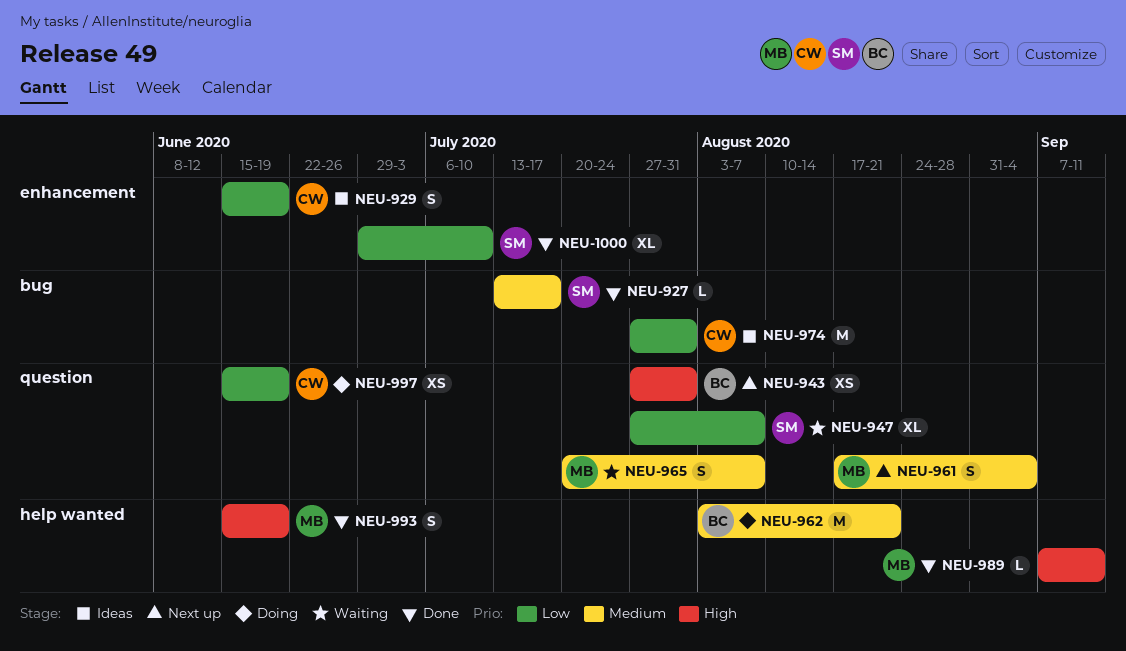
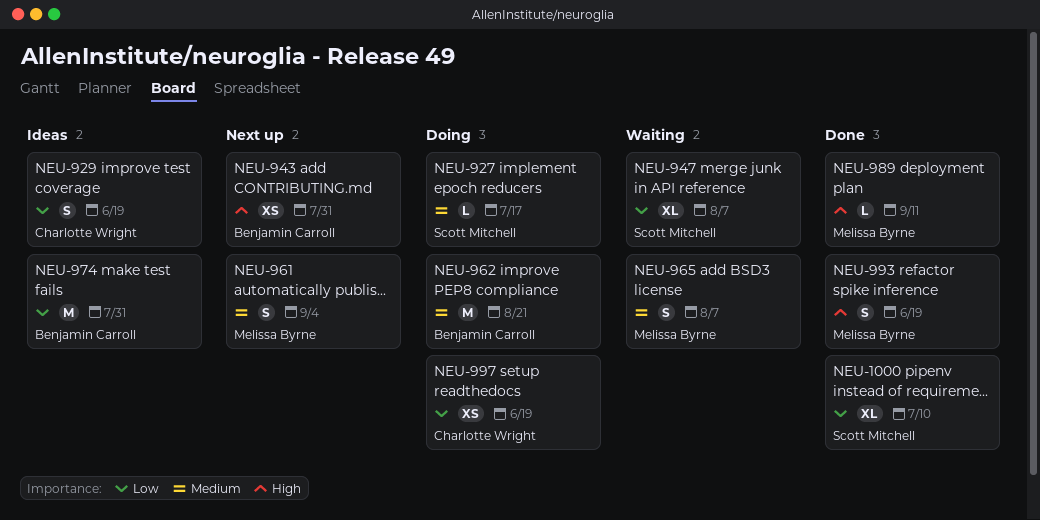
NEU-927, status: Done -> Doing
NEU-974, owner: Charlotte Wright -> Benjamin Carroll

